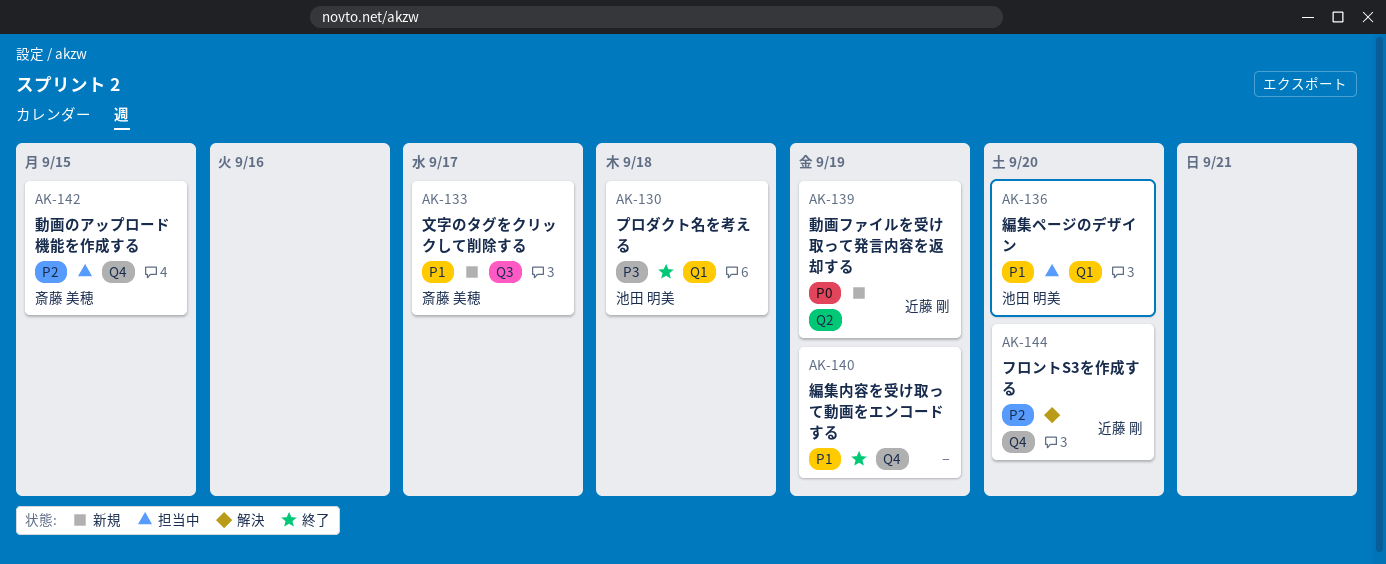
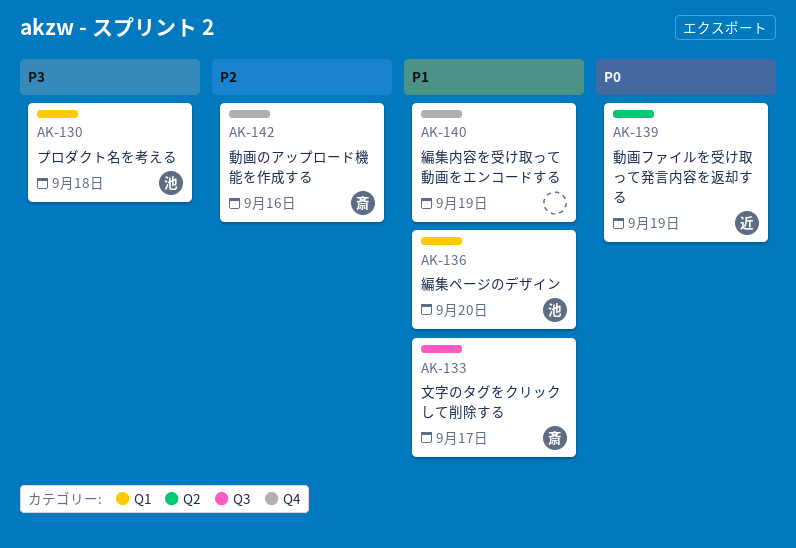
AK-142, due: Sep 15 -> Sep 16
AK-144: present -> none

